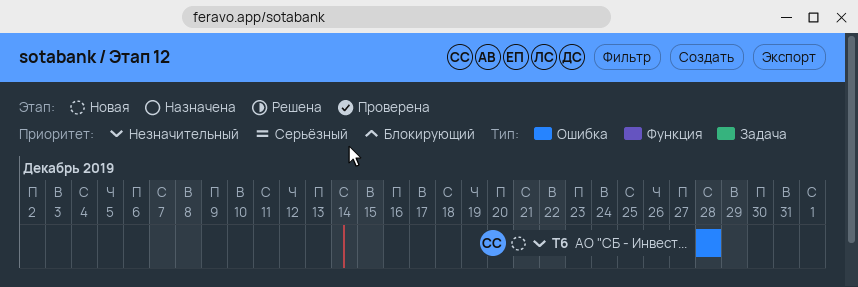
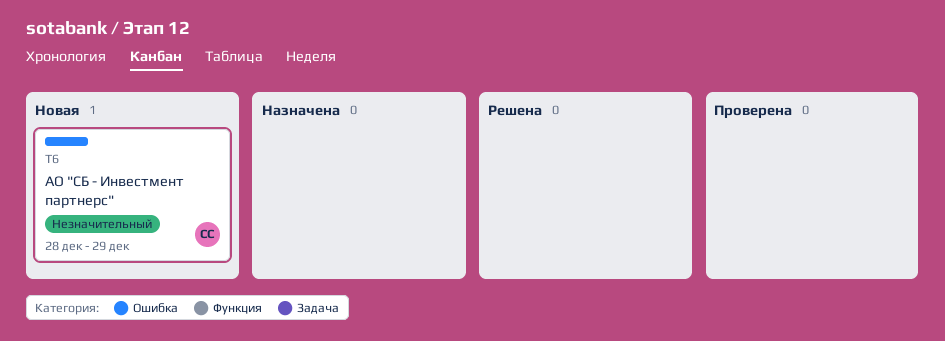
T6, due: Dec 28 -> Dec 29

